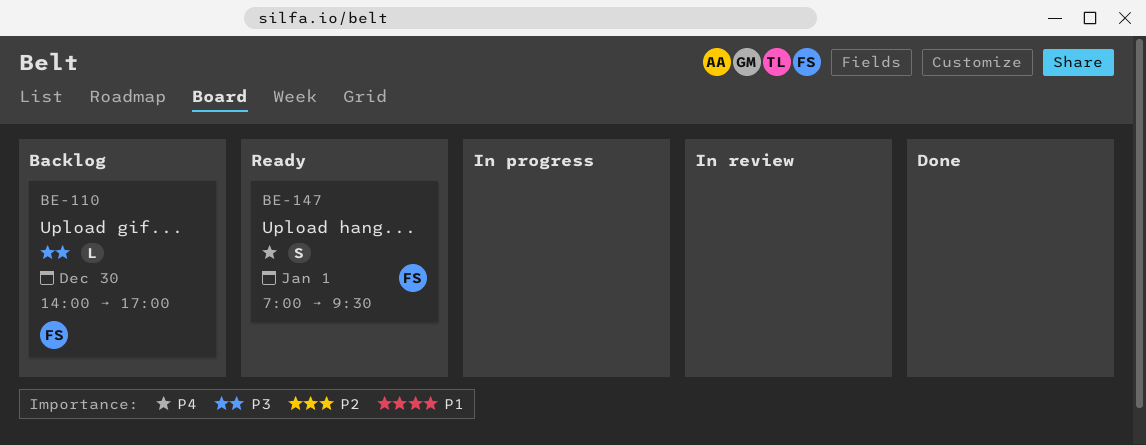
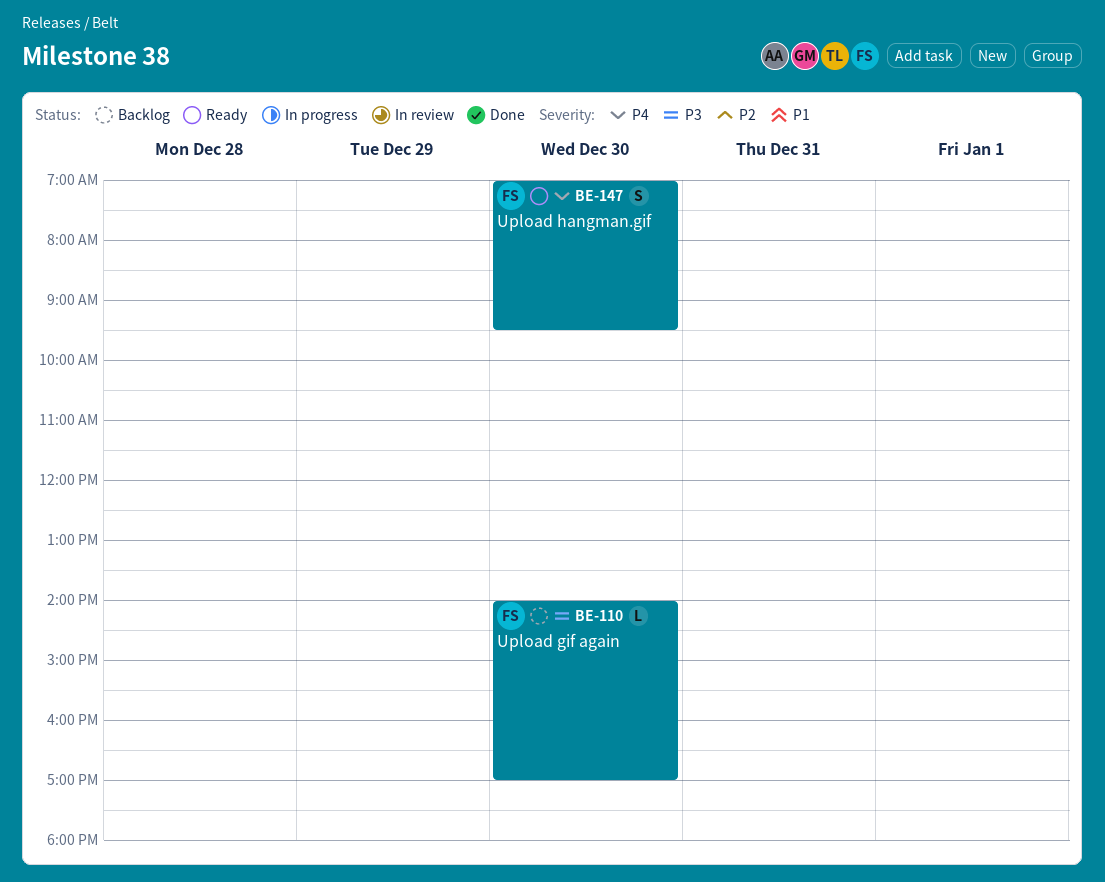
BE-147, day: Jan 1 -> Dec 30

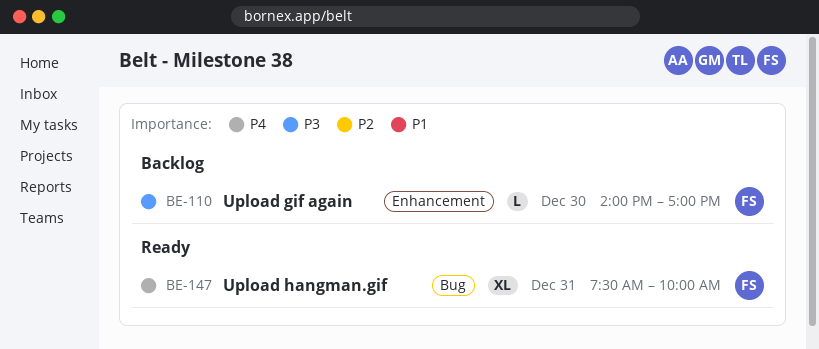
BE-147, estimate: S -> XL
BE-147, day: Dec 30 -> Dec 31
BE-147, begins: 07:00 -> 07:30
BE-147, ends: 09:30 -> 10:00

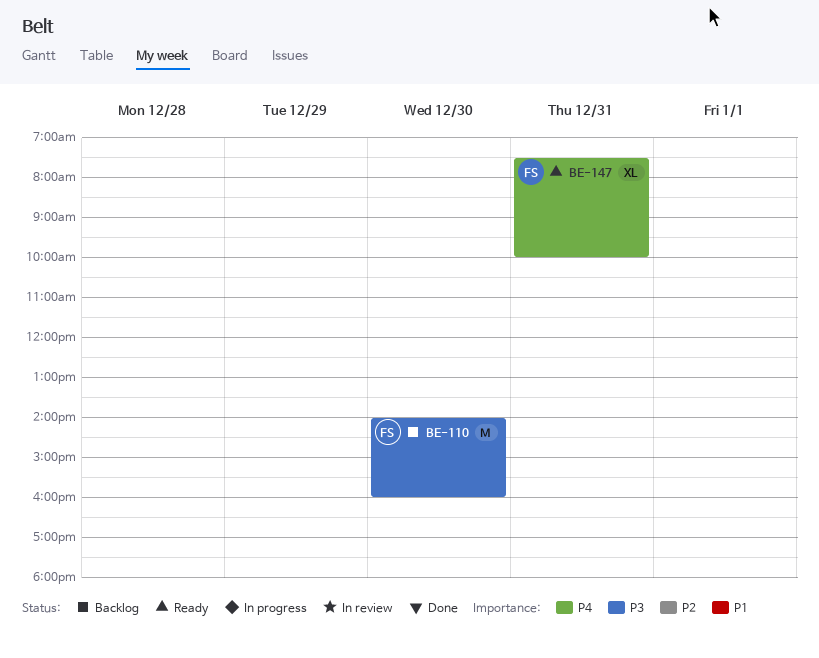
BE-110, estimate: L -> M
BE-110, ends: 17:00 -> 16:00

